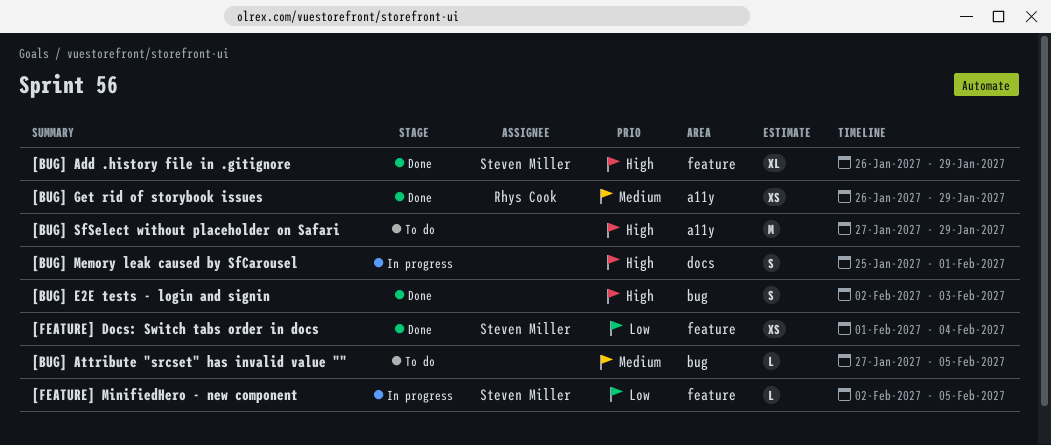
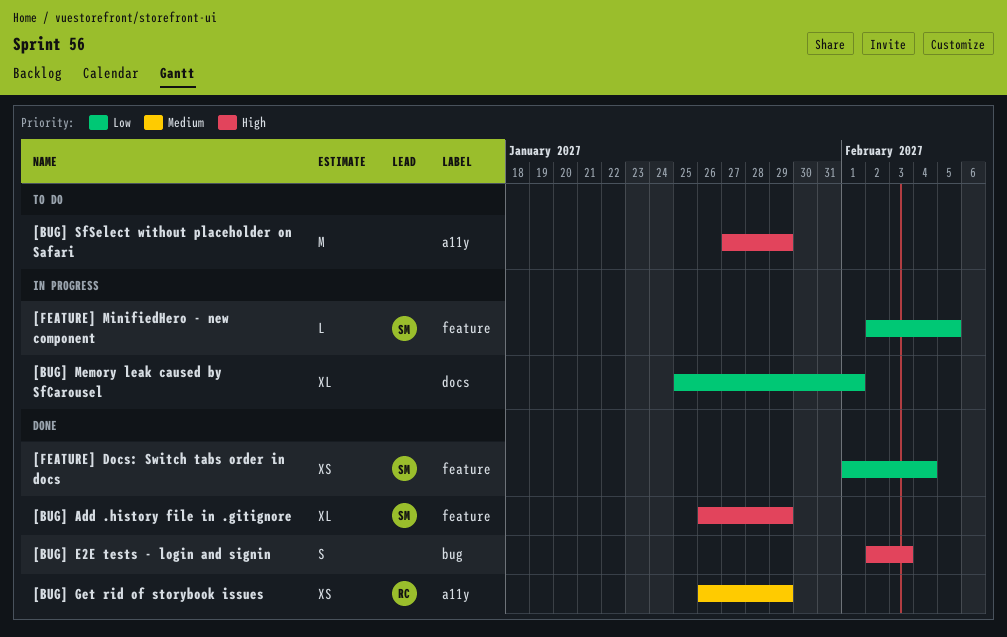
[BUG] Attribute "srcset" has invalid value "": present -> none
[BUG] Memory leak caused by SfCarousel, priority: High -> Low
[BUG] Memory leak caused by SfCarousel, estimate: S -> XL

